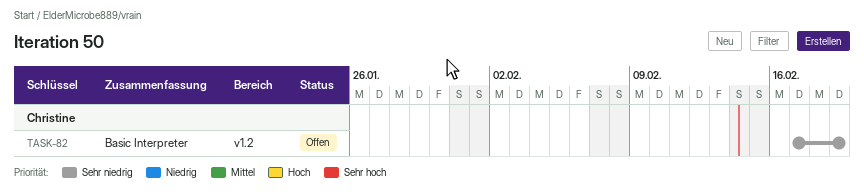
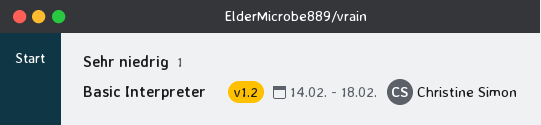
Basic Interpreter, start: Feb 17 -> Feb 14
Basic Interpreter, due: Feb 19 -> Feb 18

